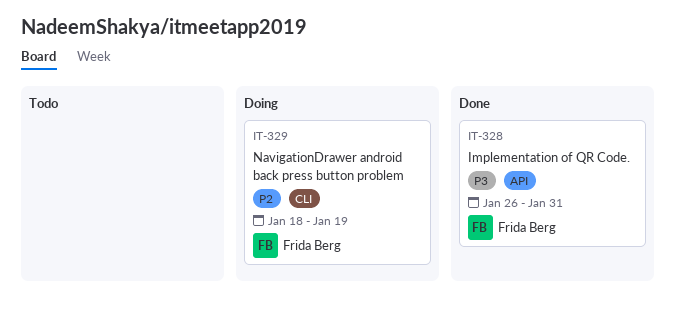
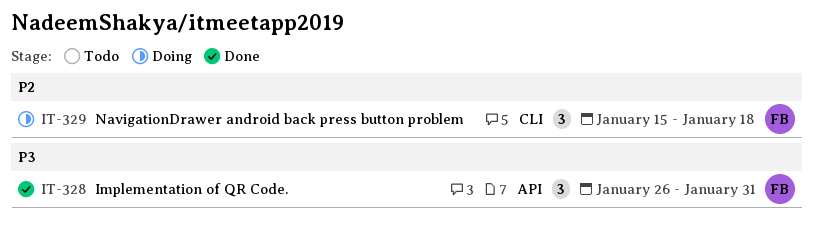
IT-329, start: Jan 18 -> Jan 15
IT-329, due: Jan 19 -> Jan 18

